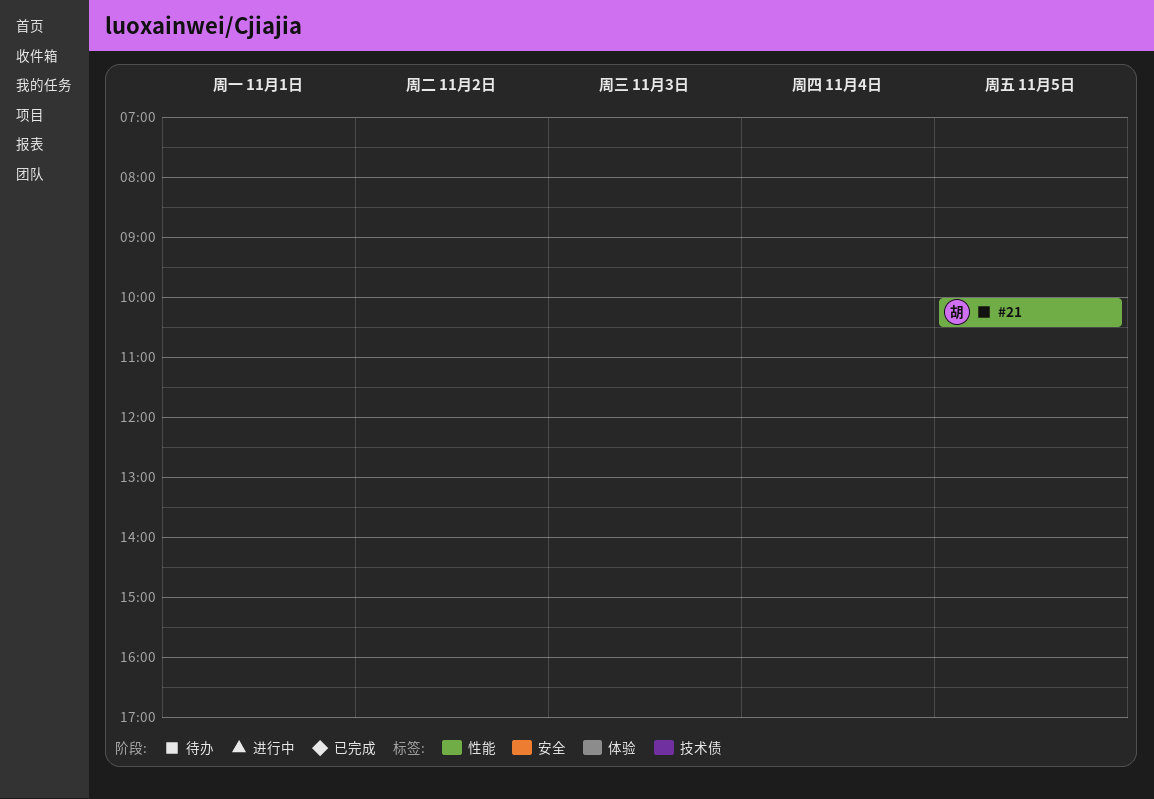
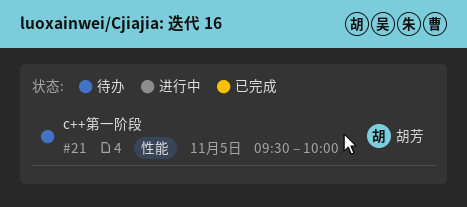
#21, begins: 10:00 -> 09:30
#21, ends: 10:30 -> 10:00

